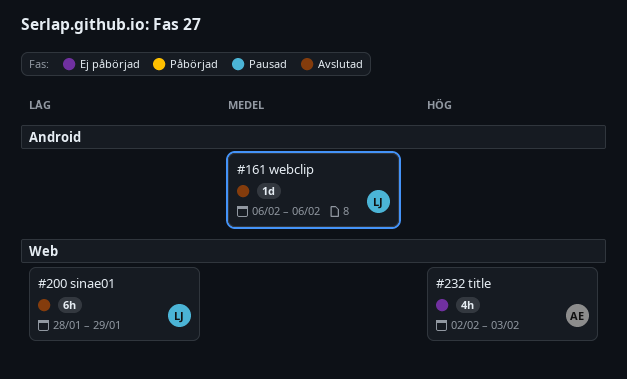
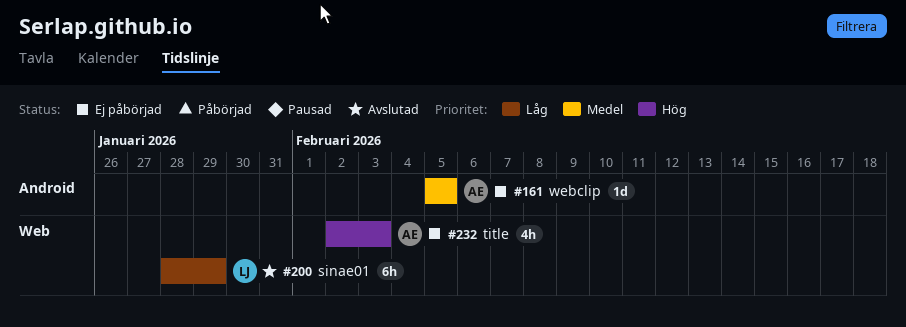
#161, status: Avslutad -> Ej påbörjad
#161, owner: LJ -> AE
#161, start: Feb 6 -> Feb 5
#161, due: Feb 6 -> Feb 5

